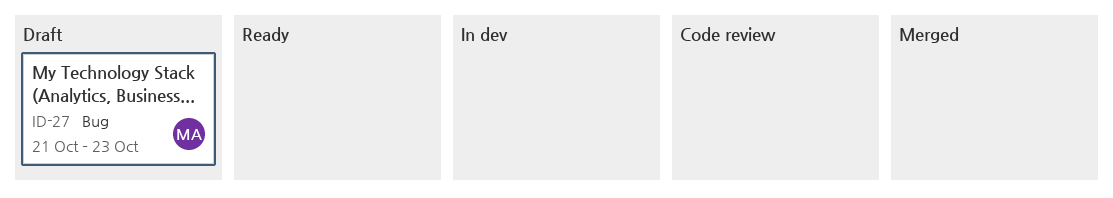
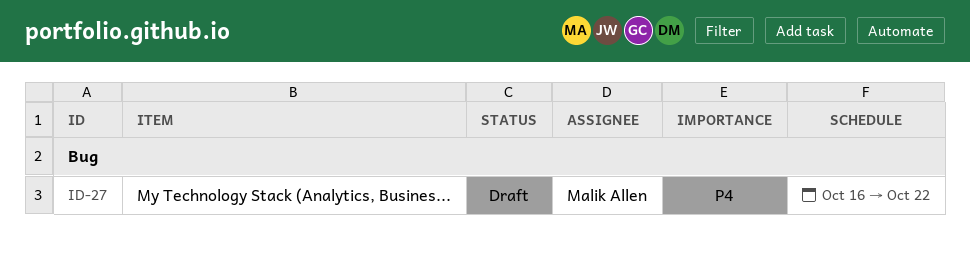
ID-27, start: Oct 21 -> Oct 16
ID-27, due: Oct 23 -> Oct 22

